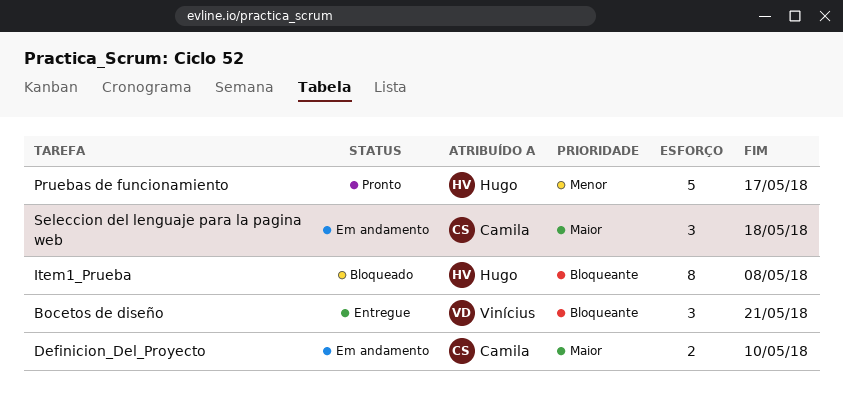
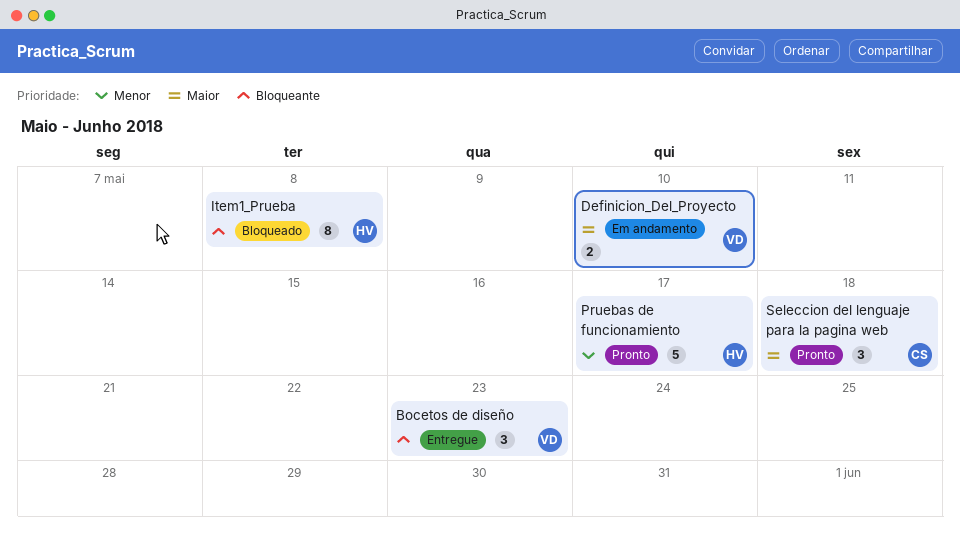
Bocetos de diseño, due: May 21 -> May 23
Definicion_Del_Proyecto, owner: Camila -> Vinícius
Seleccion del lenguaje para la pagina web, status: Em andamento -> Pronto

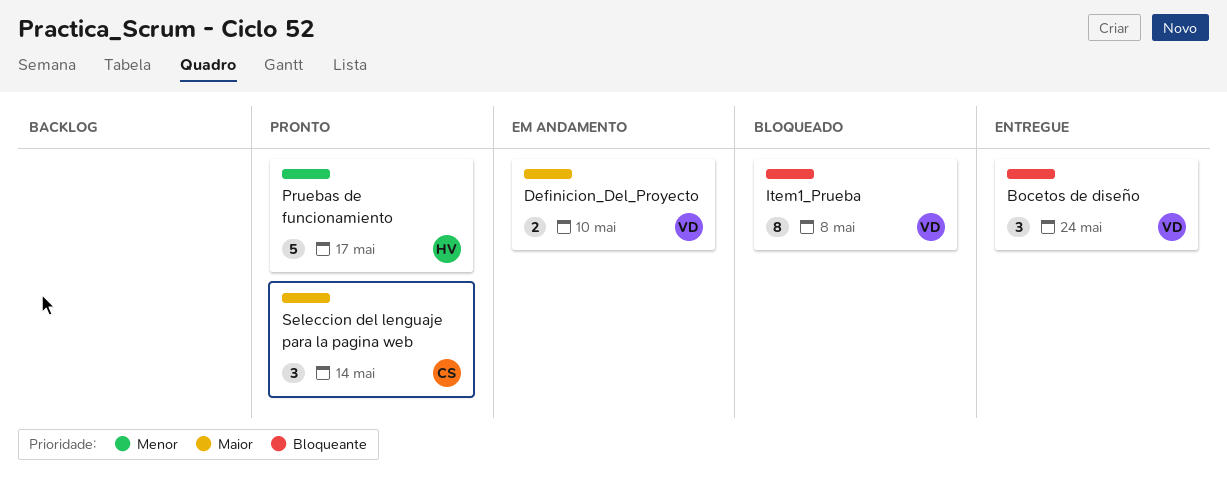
Bocetos de diseño, due: May 23 -> May 24
Item1_Prueba, owner: HV -> VD
Seleccion del lenguaje para la pagina web, due: May 18 -> May 14

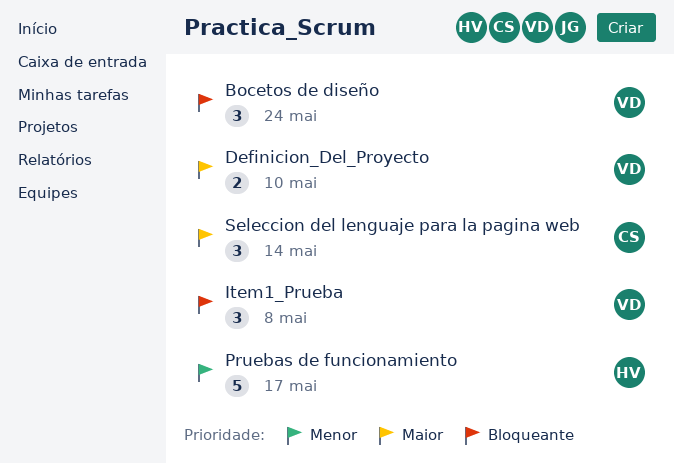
Item1_Prueba, estimate: 8 -> 3

